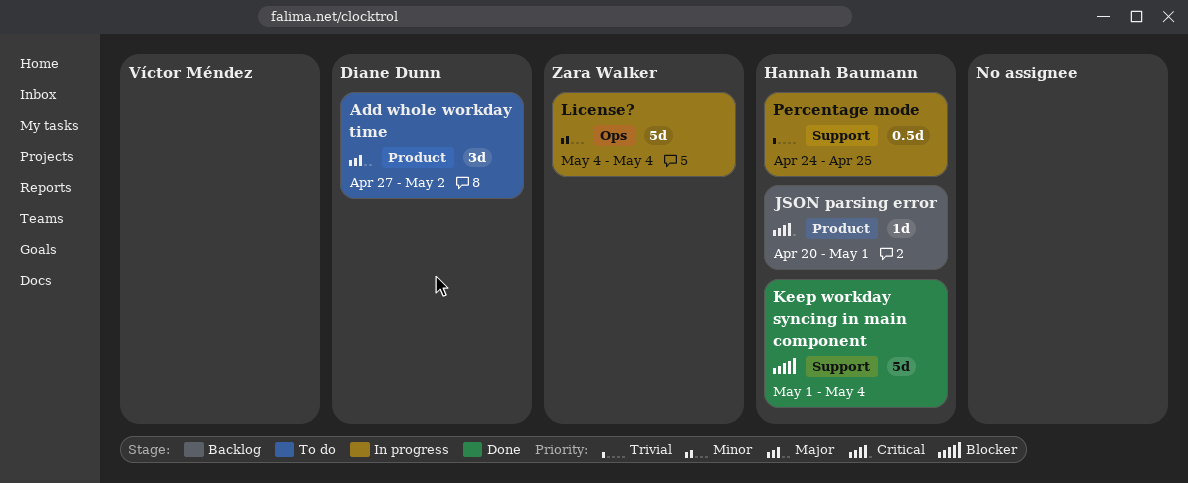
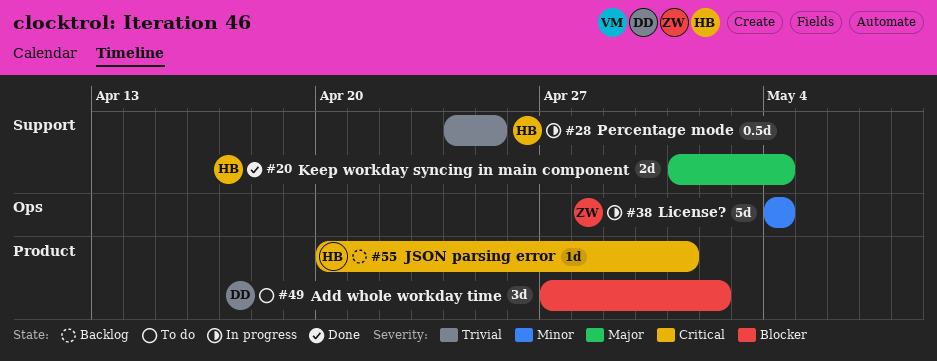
Add whole workday time, priority: Major -> Blocker
Keep workday syncing in main component, priority: Blocker -> Major
Keep workday syncing in main component, estimate: 5d -> 2d

